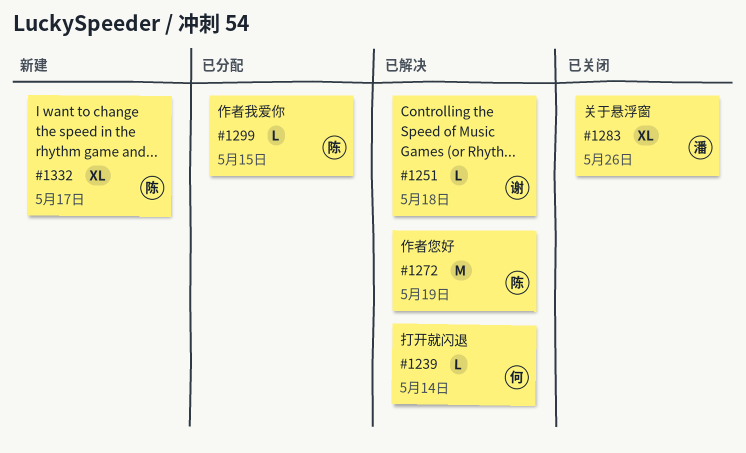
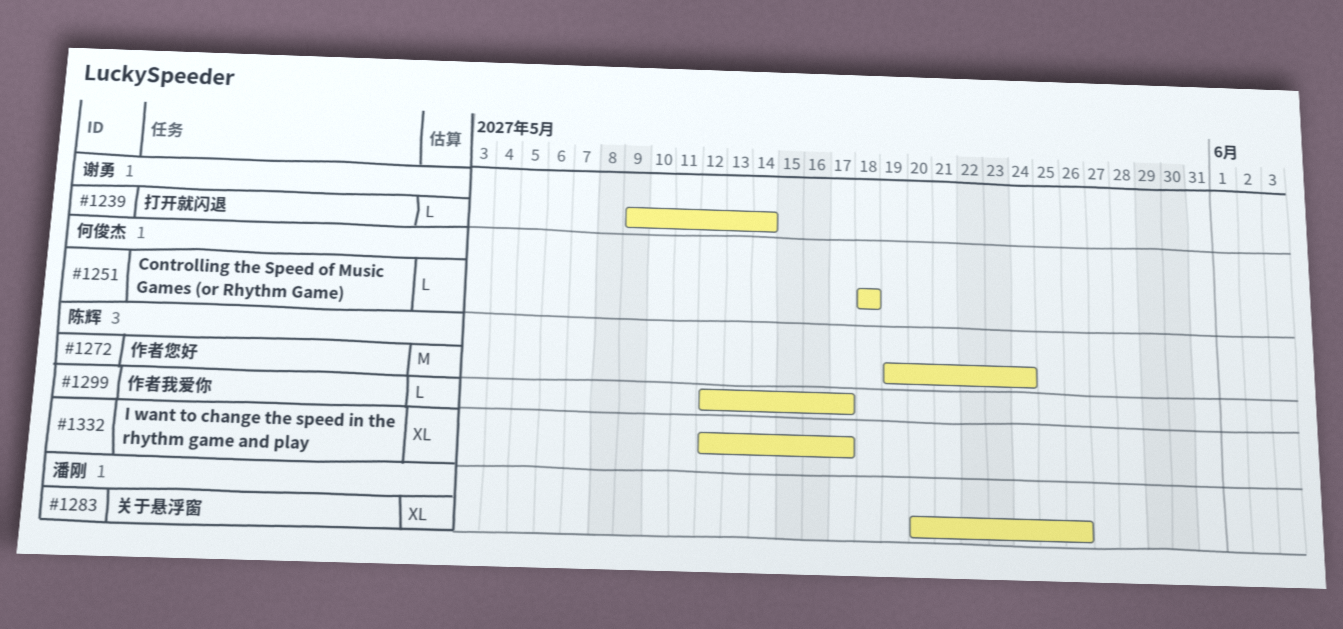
#1239, owner: 何俊杰 -> 谢勇
#1251, owner: 谢勇 -> 何俊杰
#1272, due: May 19 -> May 24
#1299, due: May 15 -> May 17

